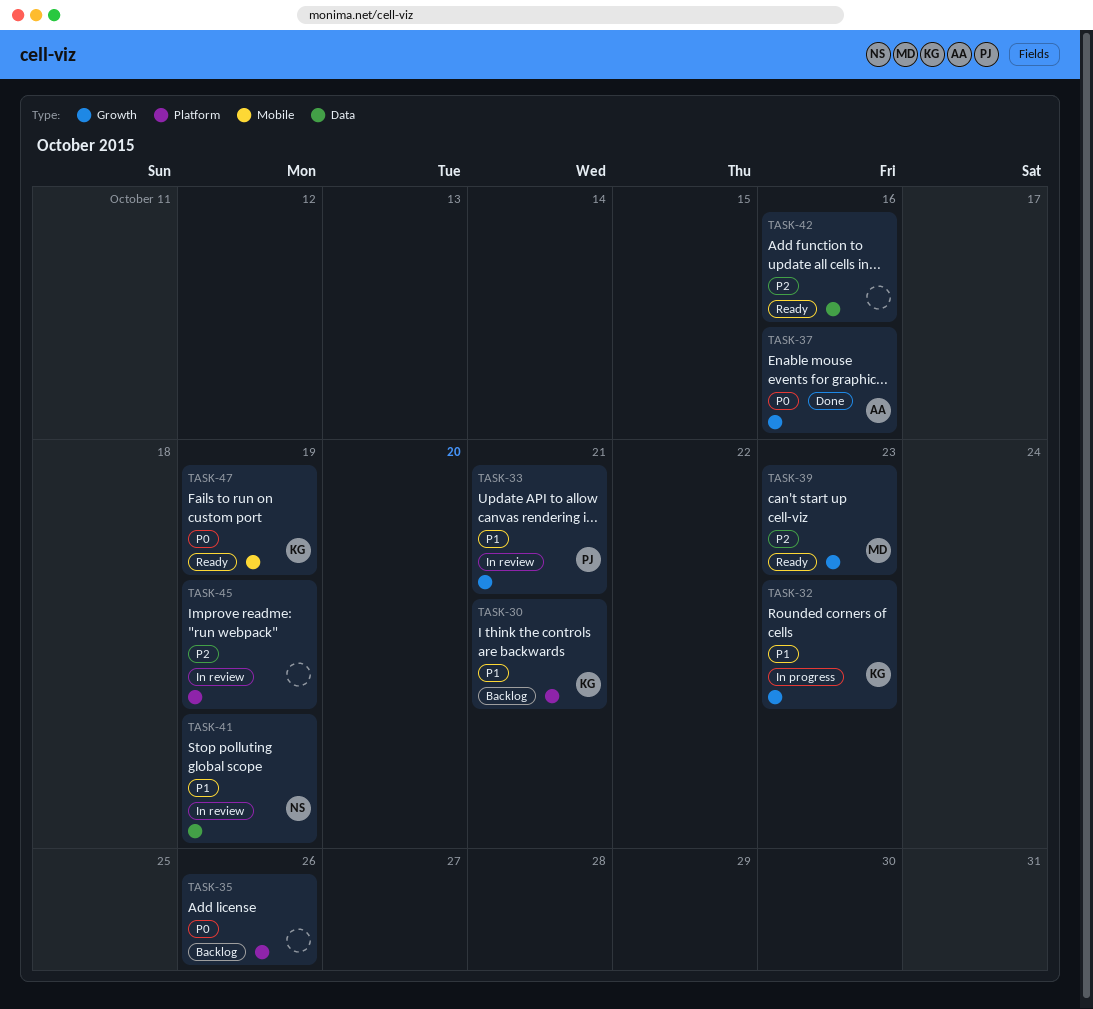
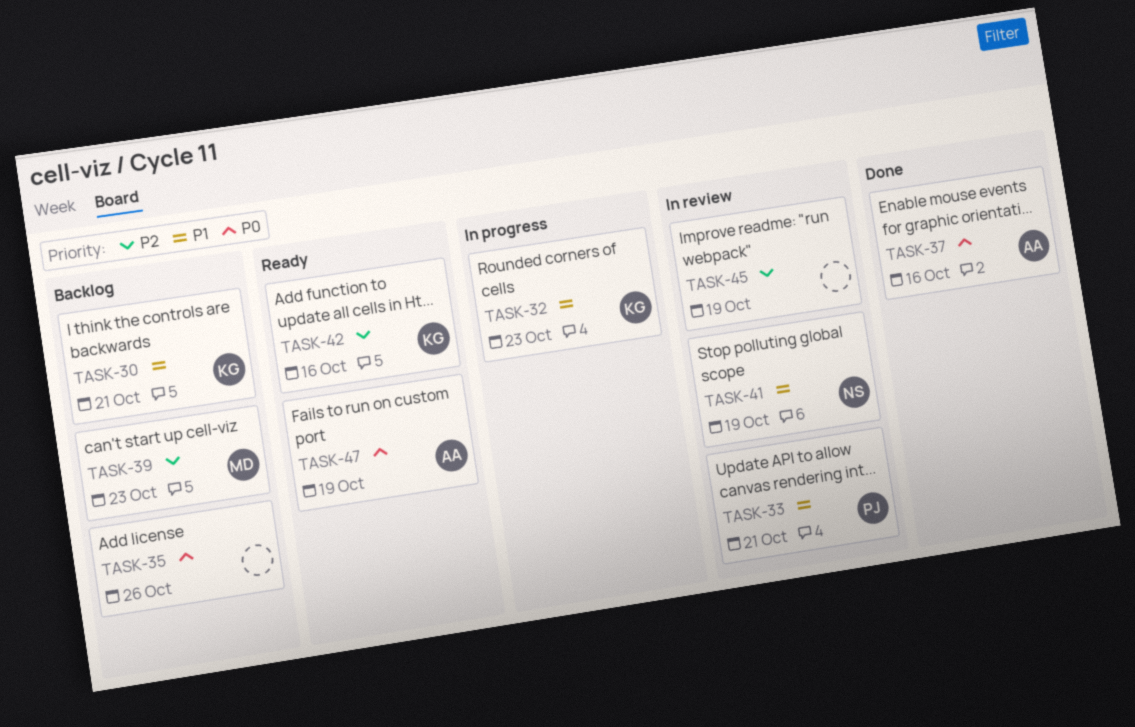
TASK-39, status: Ready -> Backlog
TASK-42, owner: none -> KG
TASK-47, owner: KG -> AA

